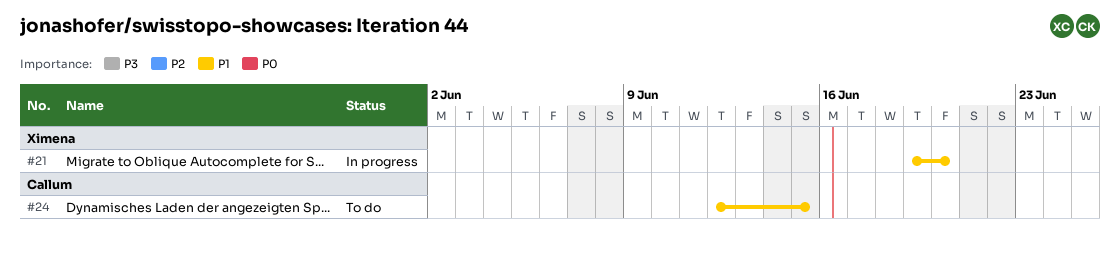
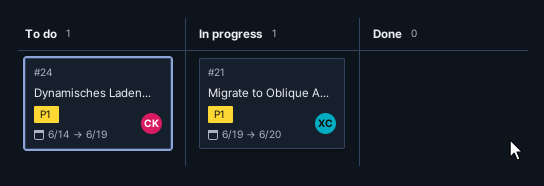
#24, start: Jun 12 -> Jun 14
#24, due: Jun 15 -> Jun 19

